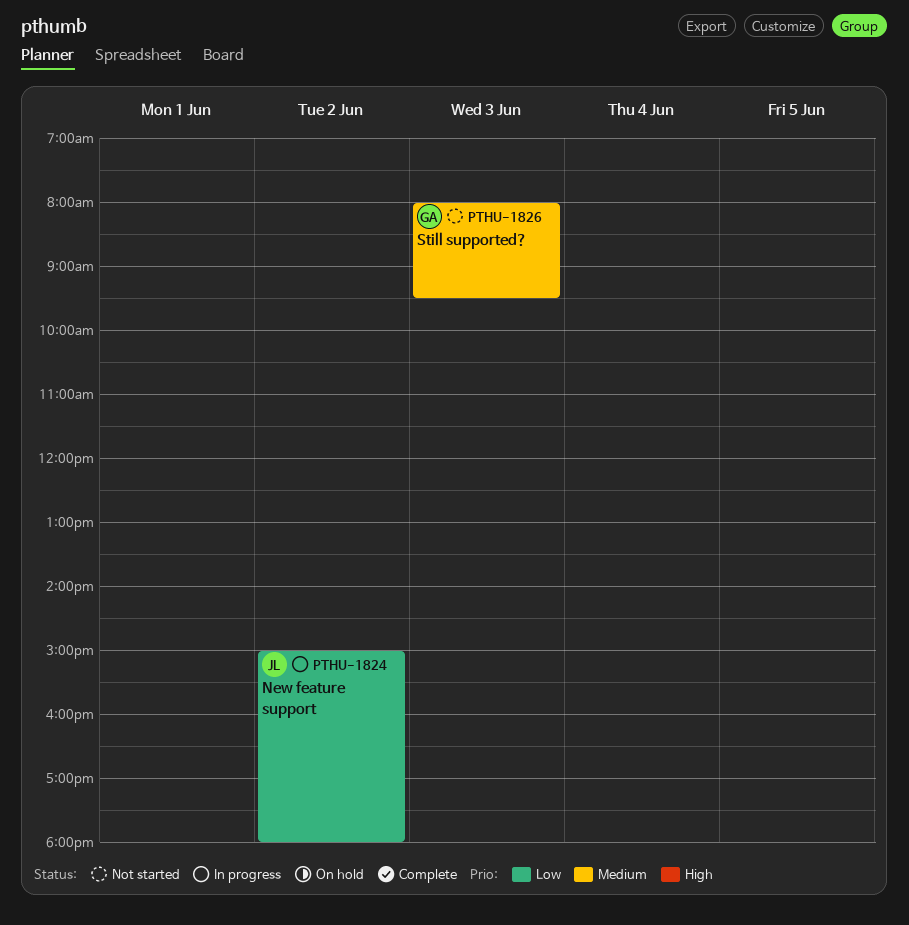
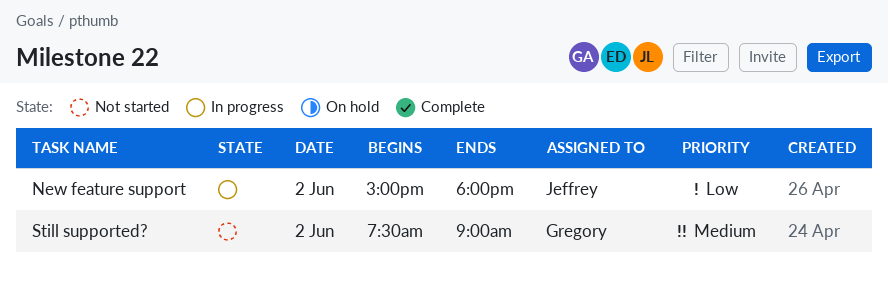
Still supported?, day: Jun 3 -> Jun 2
Still supported?, begins: 08:00 -> 07:30
Still supported?, ends: 09:30 -> 09:00

